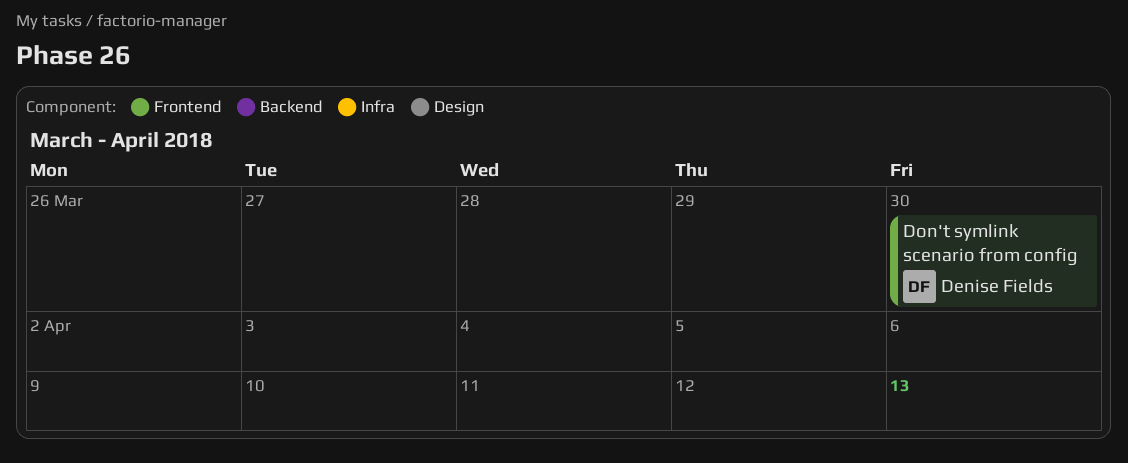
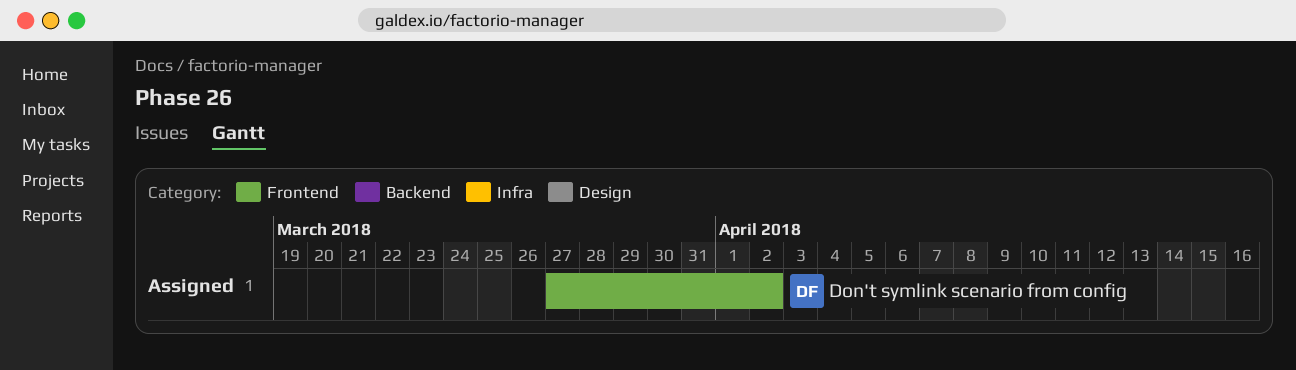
Don't symlink scenario from config, due: Mar 30 -> Apr 2

